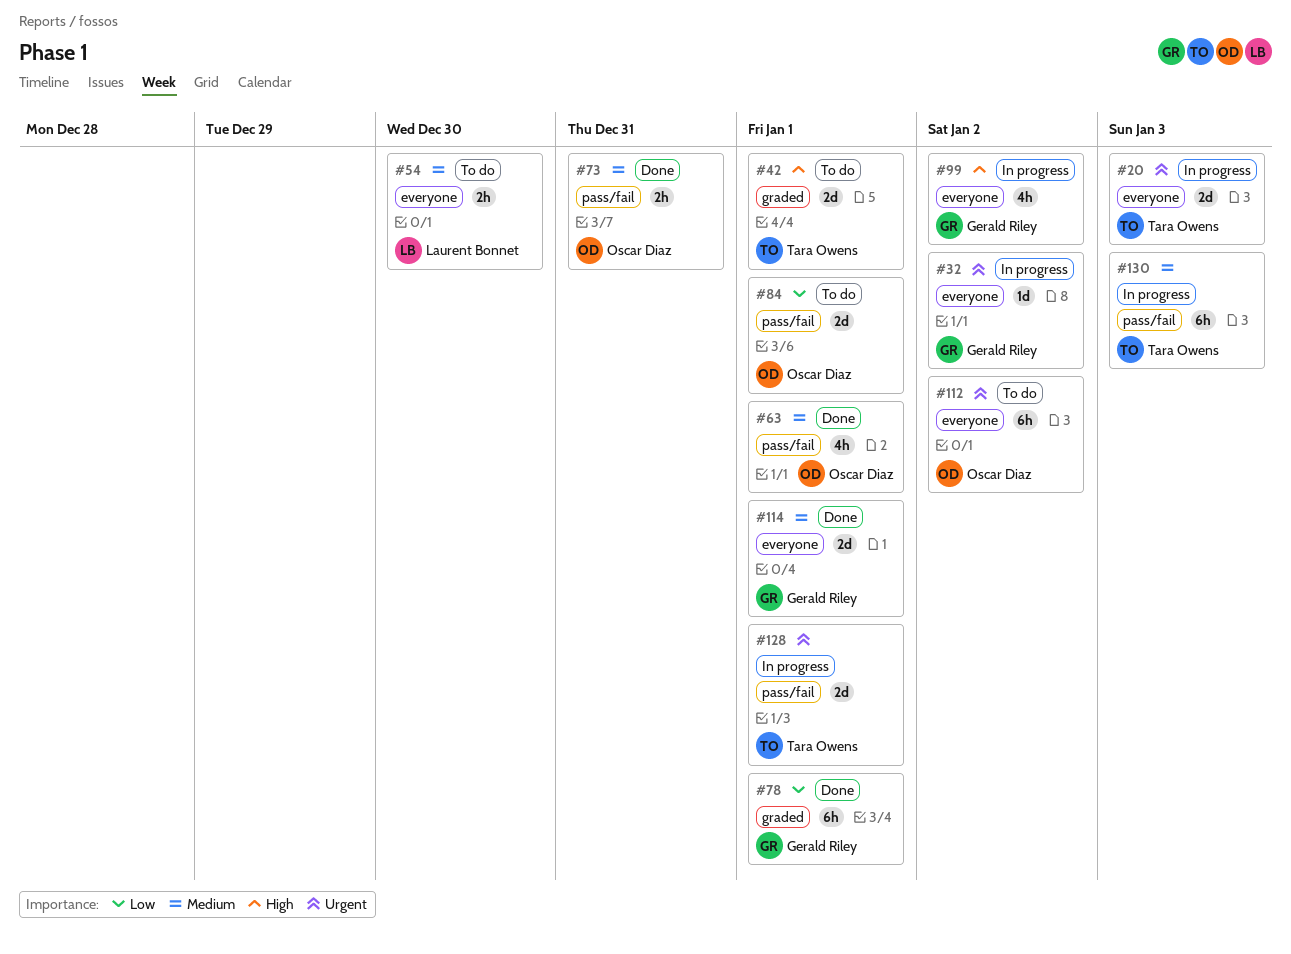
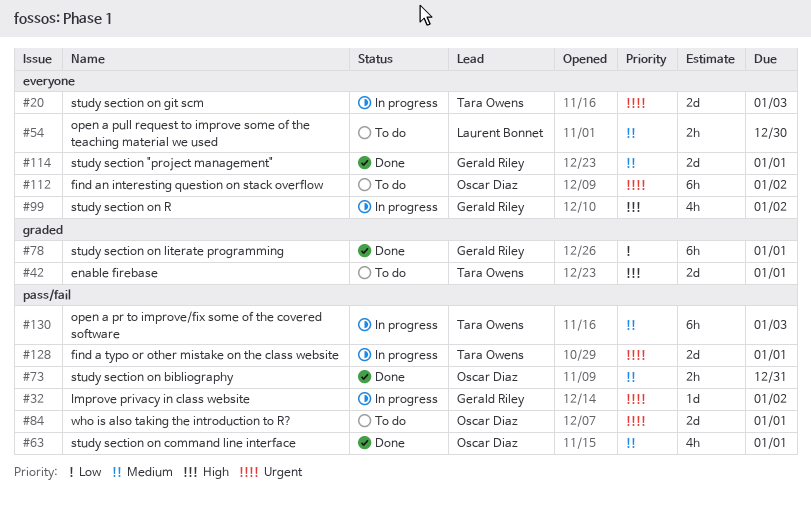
#32, label: everyone -> pass/fail
#84, priority: Low -> Urgent

